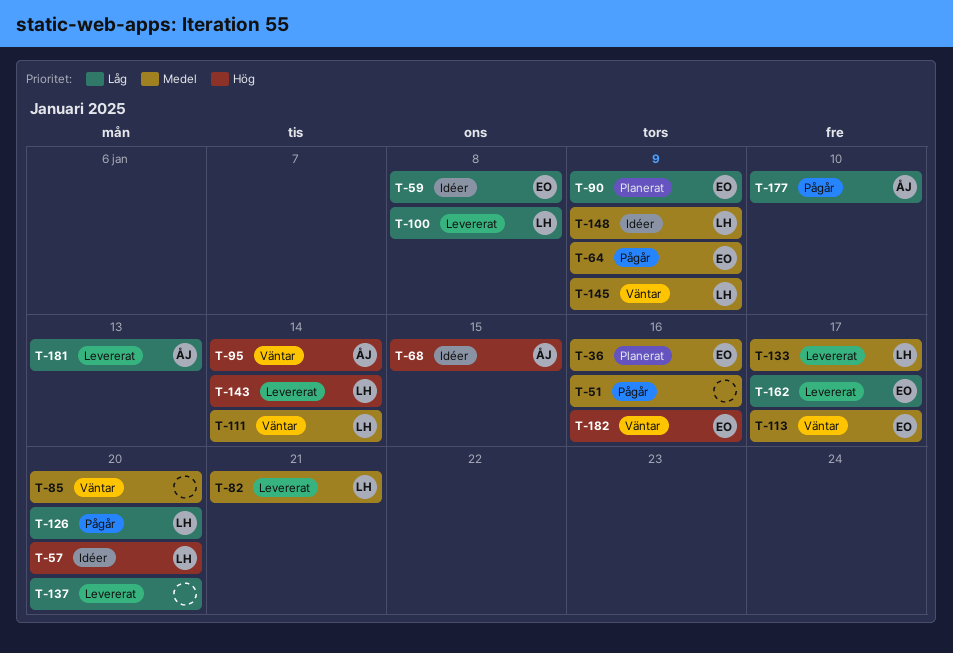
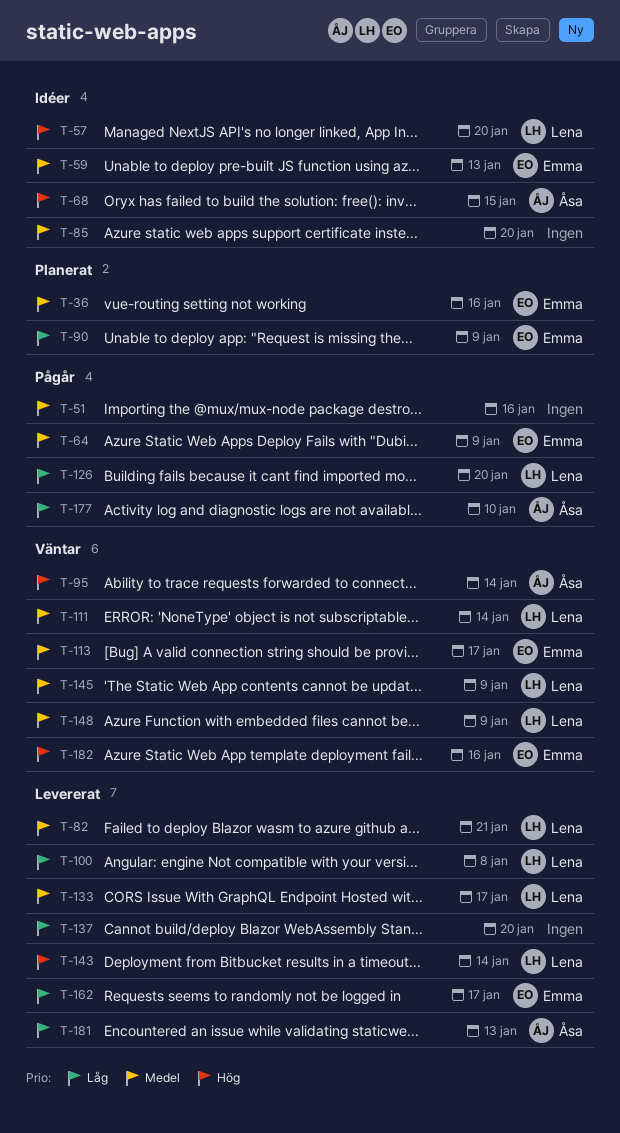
T-59, priority: Låg -> Medel
T-59, due: Jan 8 -> Jan 13
T-85, status: Väntar -> Idéer
T-148, status: Idéer -> Väntar

